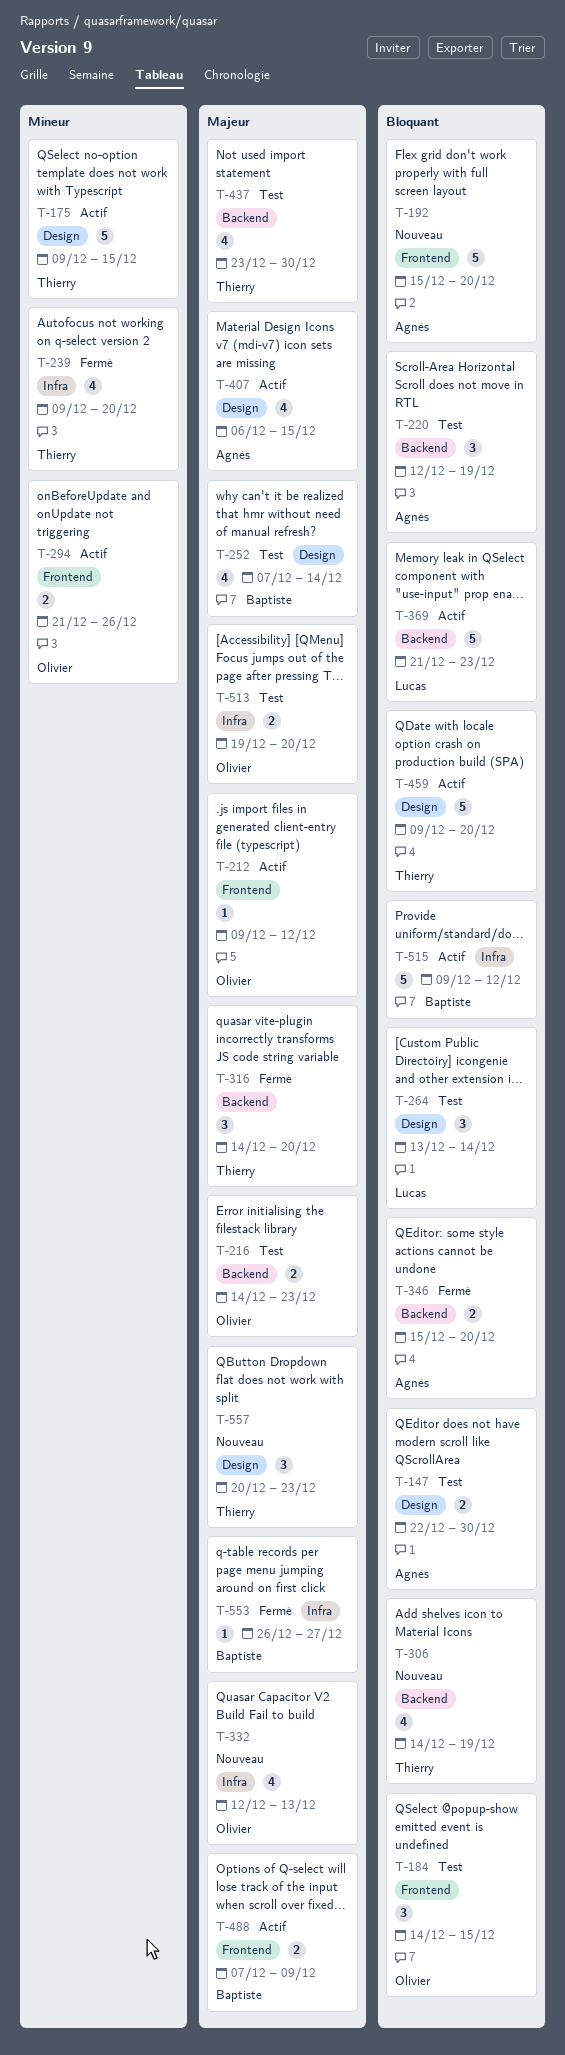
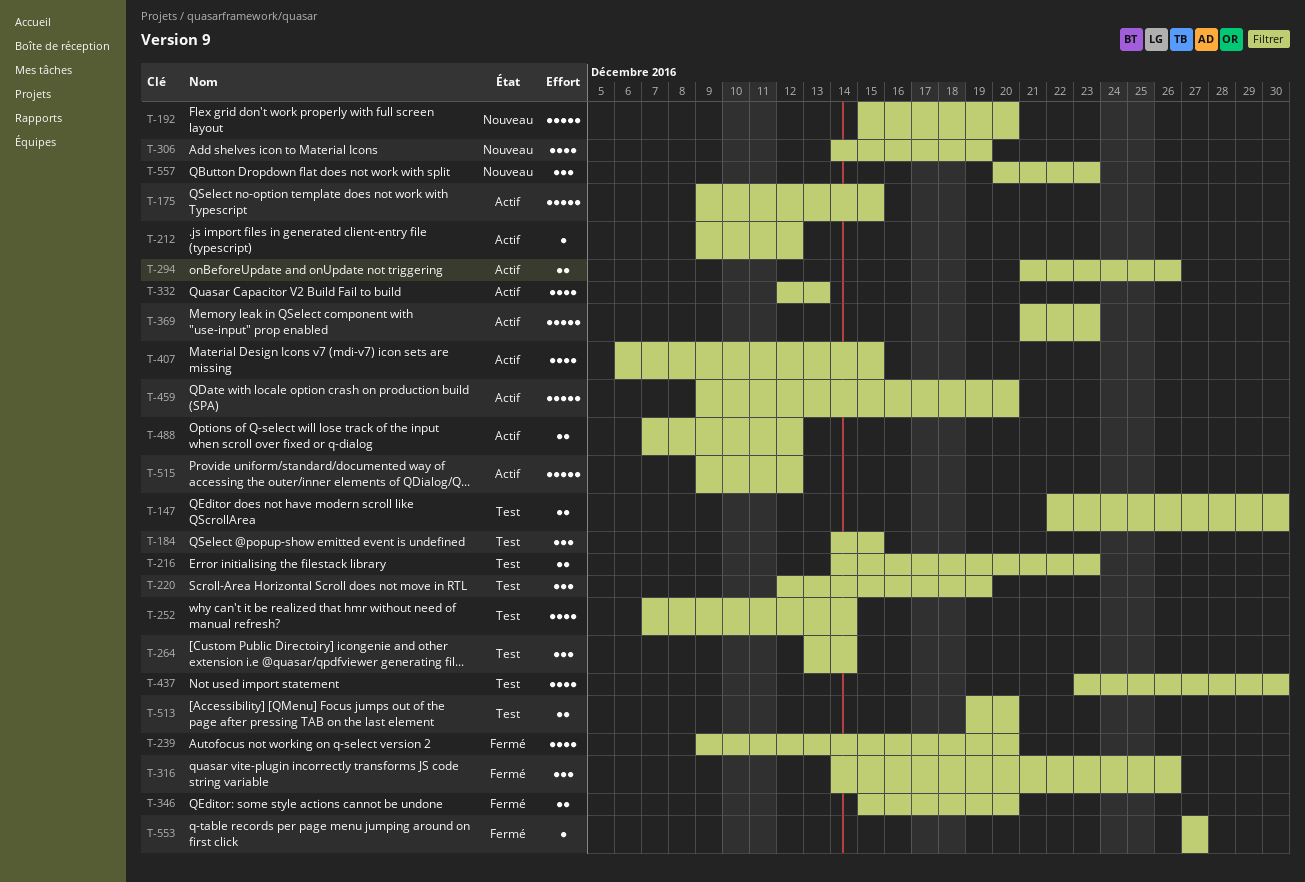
T-316, due: Dec 20 -> Dec 26
T-332, status: Nouveau -> Actif
T-488, due: Dec 9 -> Dec 12
T-553, start: Dec 26 -> Dec 27

